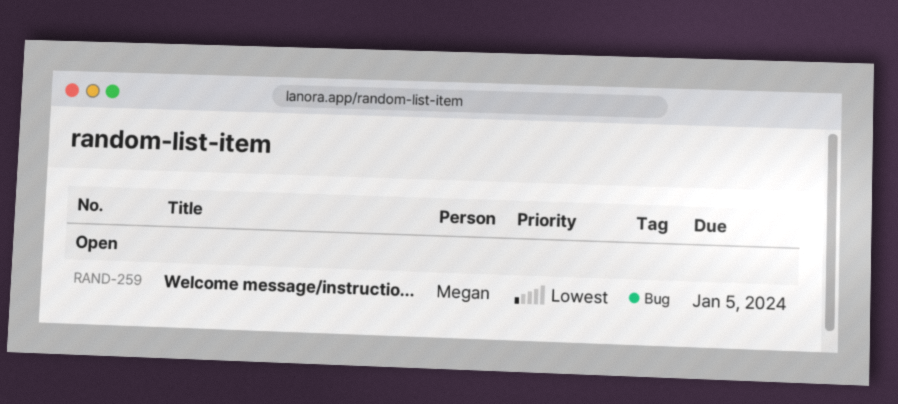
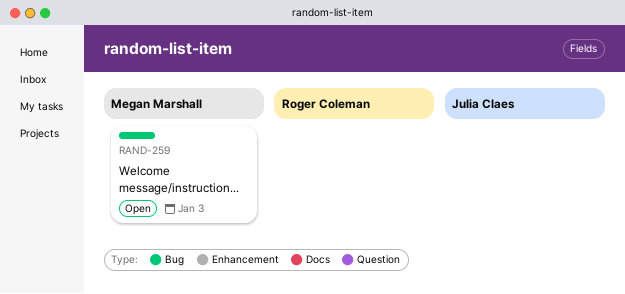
RAND-259, due: Jan 5 -> Jan 3

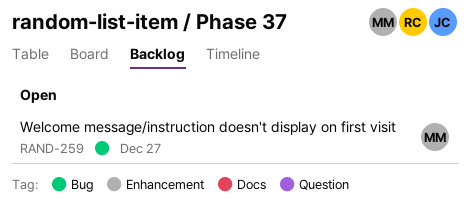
RAND-259, due: Jan 3 -> Dec 27

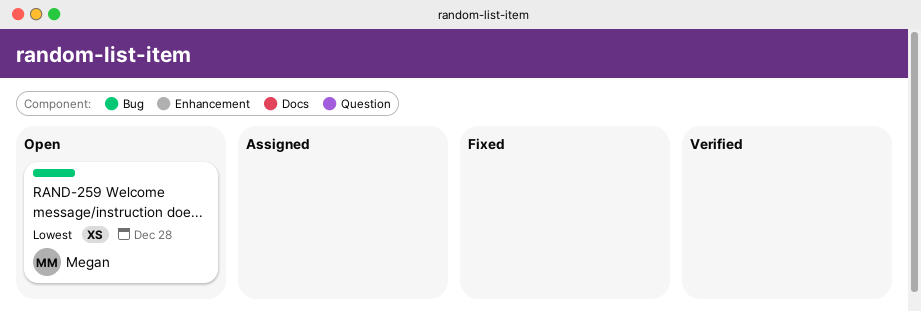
RAND-259, due: Dec 27 -> Dec 28

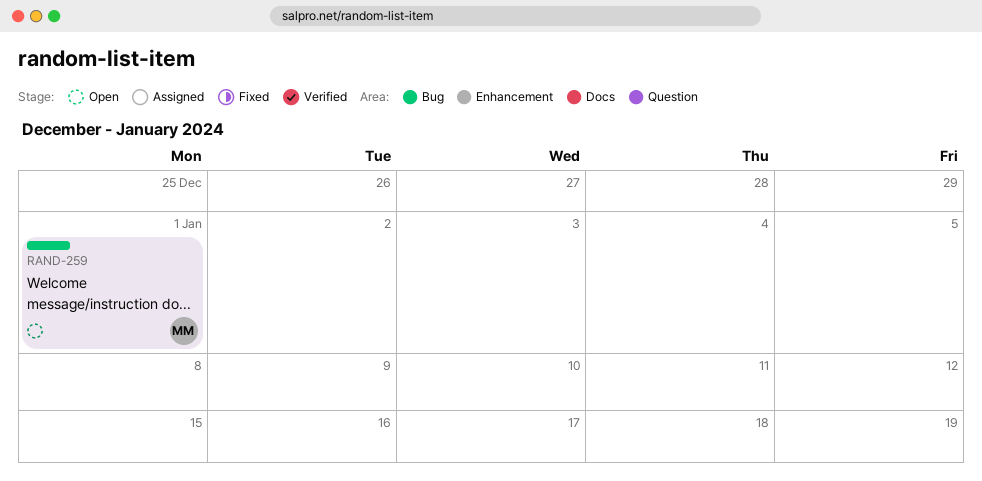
RAND-259, due: Dec 28 -> Jan 1

